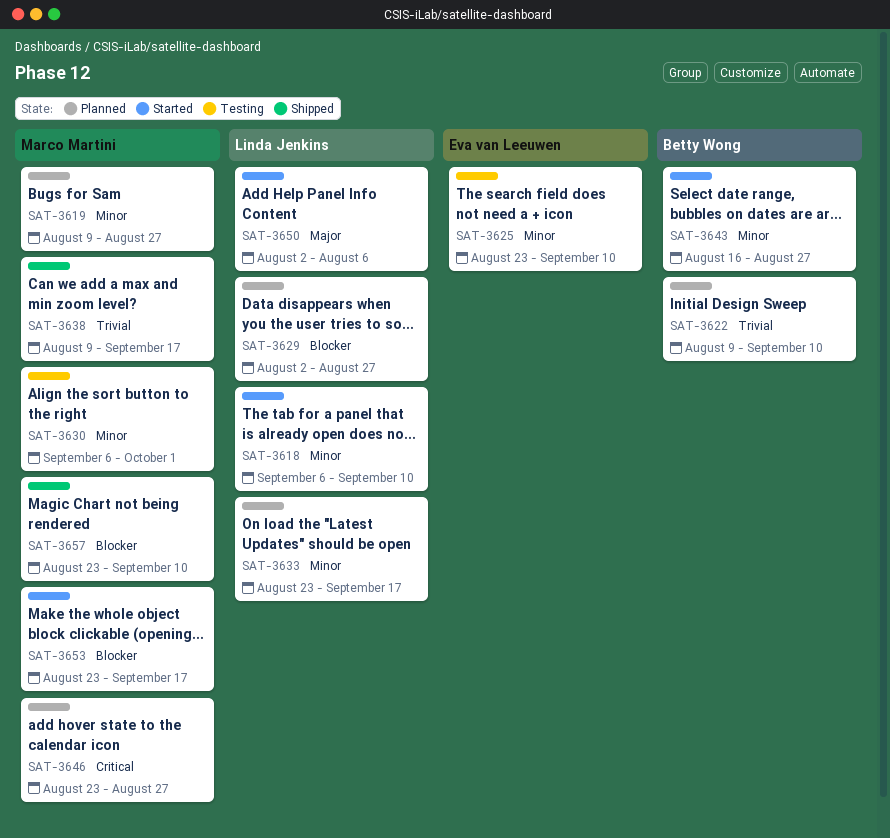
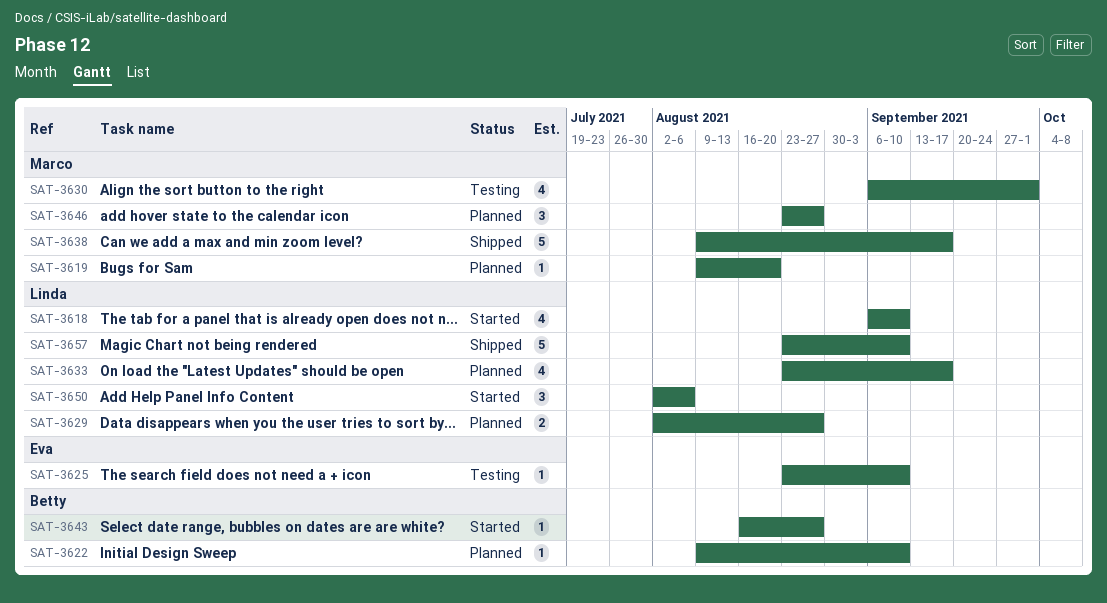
SAT-3619, due: Aug 27 -> Aug 20
SAT-3653: present -> none
SAT-3657, owner: Marco Martini -> Linda Jenkins

